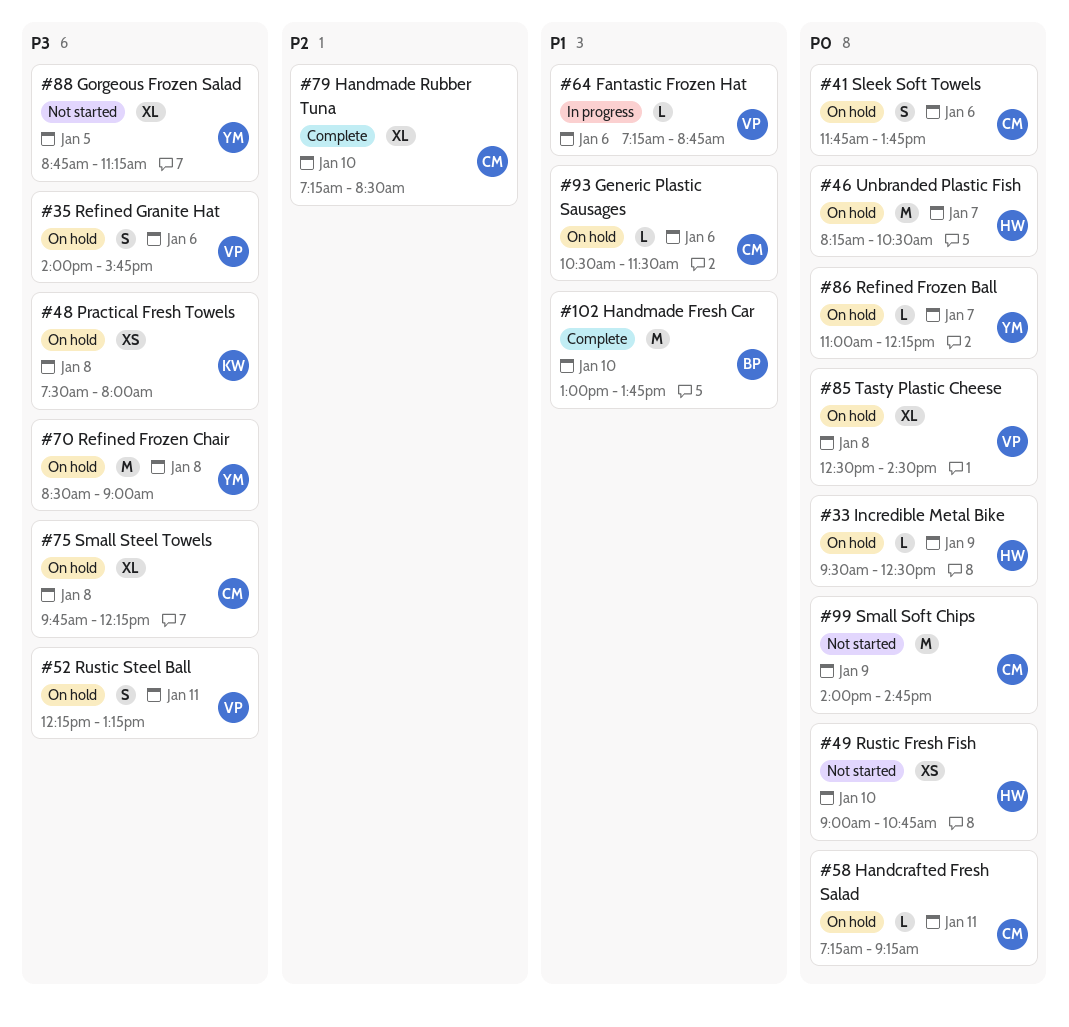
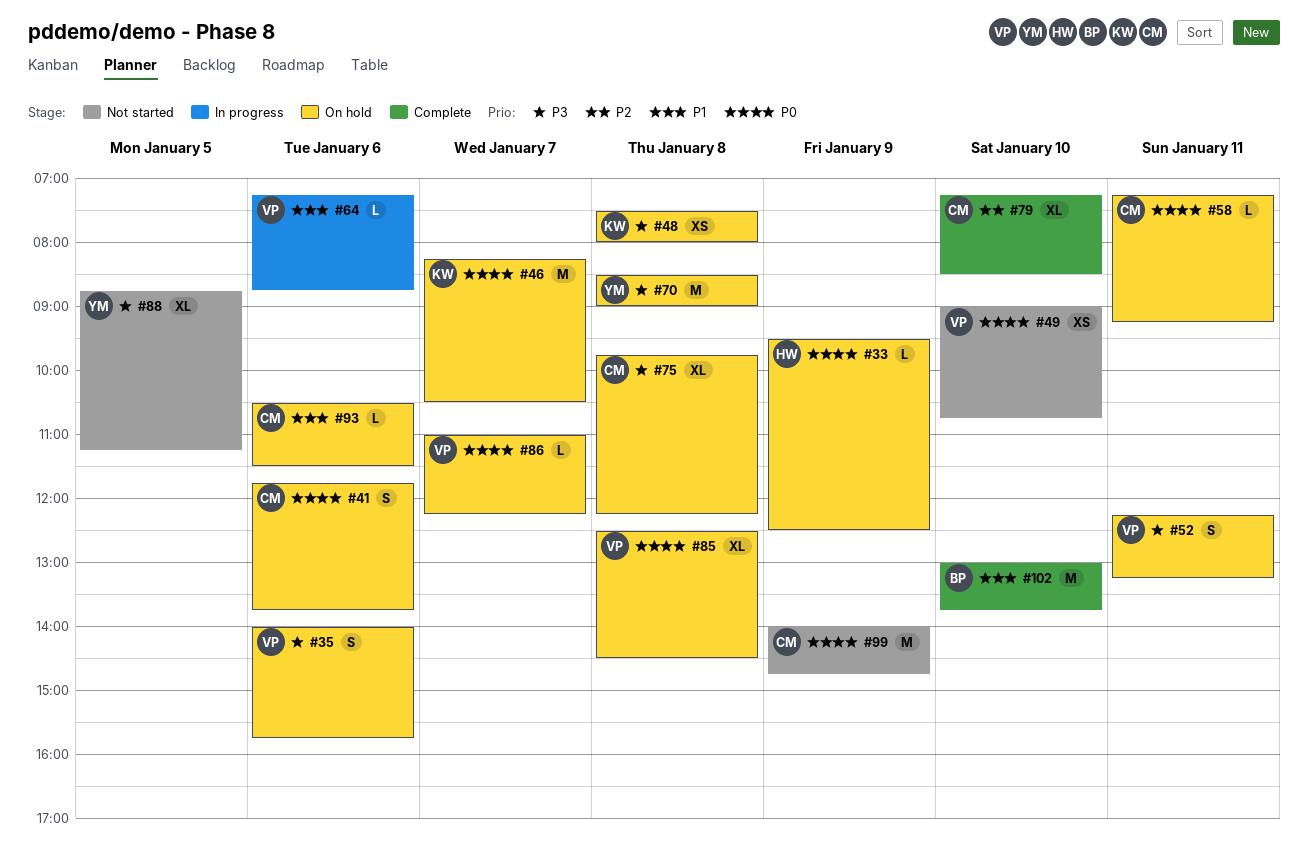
#46, owner: HW -> KW
#49, owner: HW -> VP
#86, owner: YM -> VP

